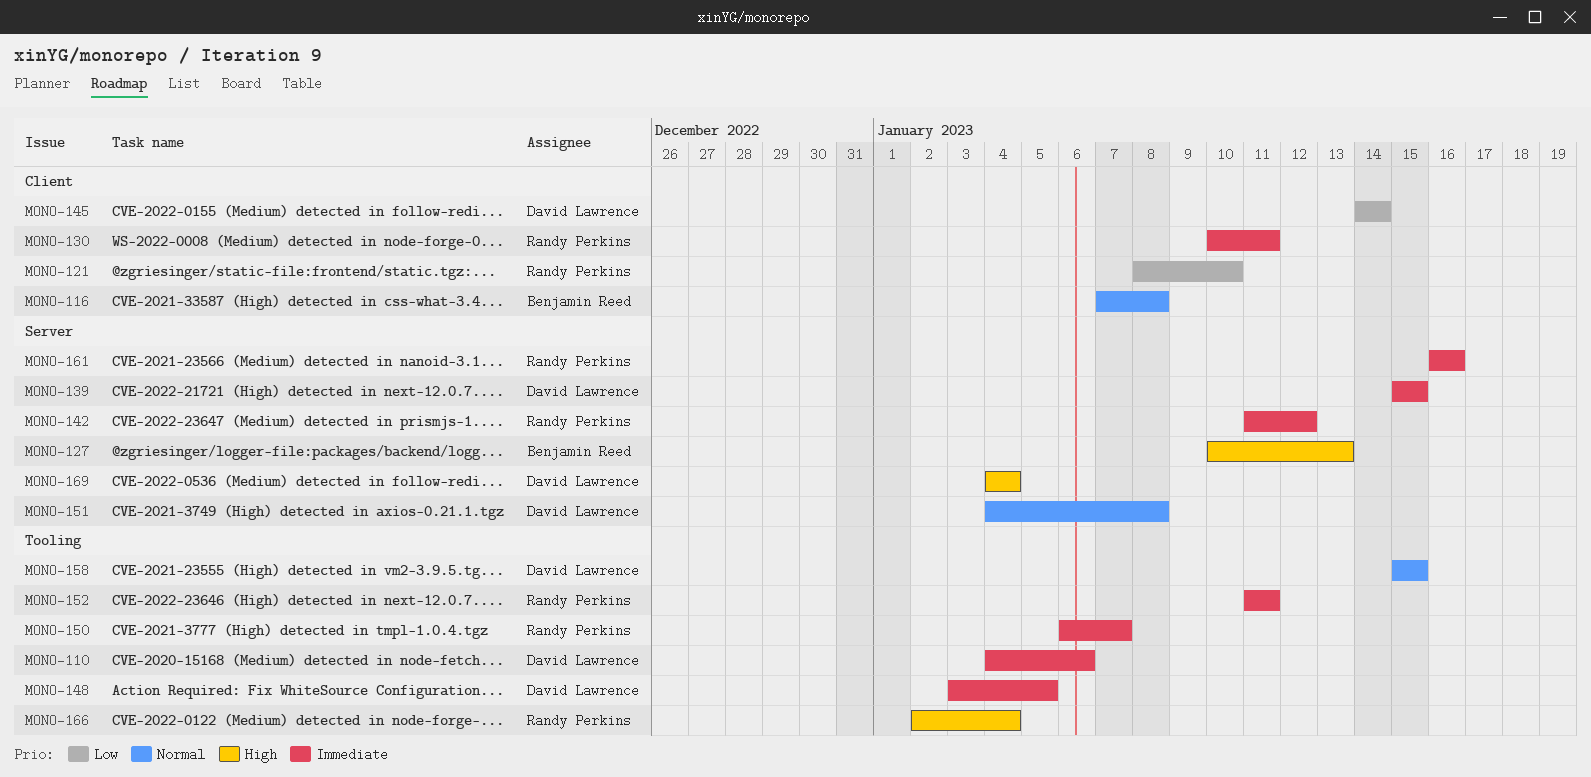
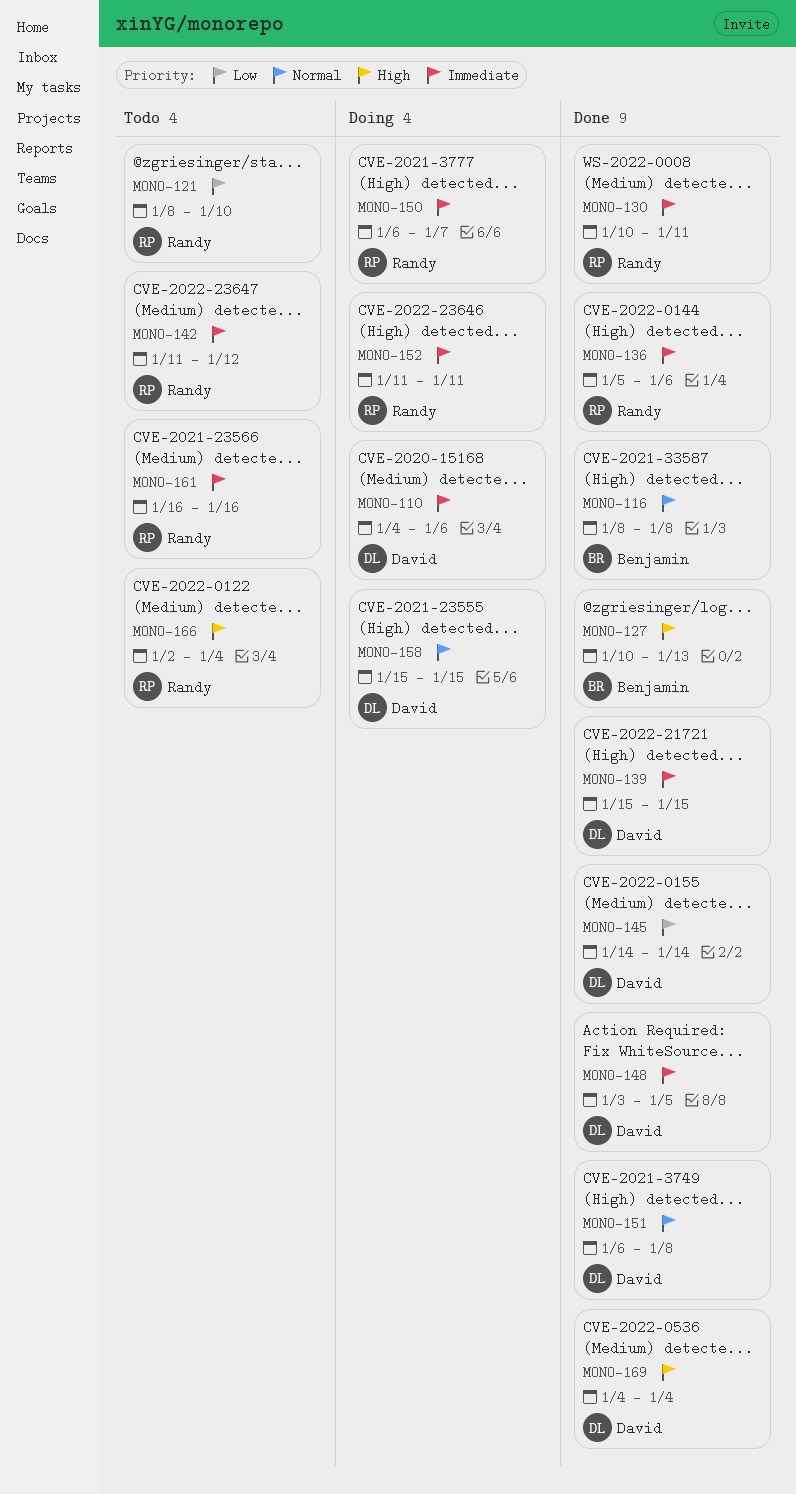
MONO-116, start: Jan 7 -> Jan 8
MONO-136: none -> present
MONO-151, start: Jan 4 -> Jan 6

